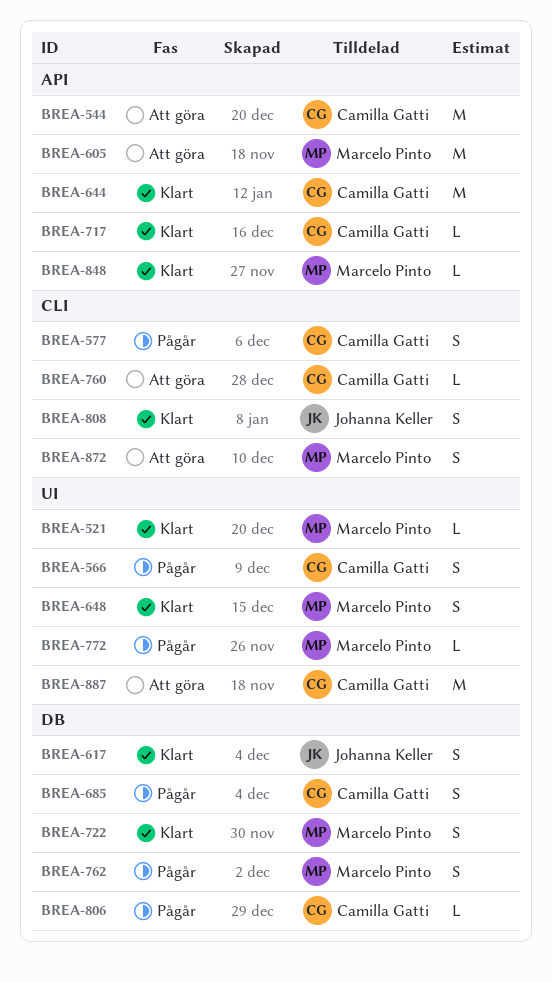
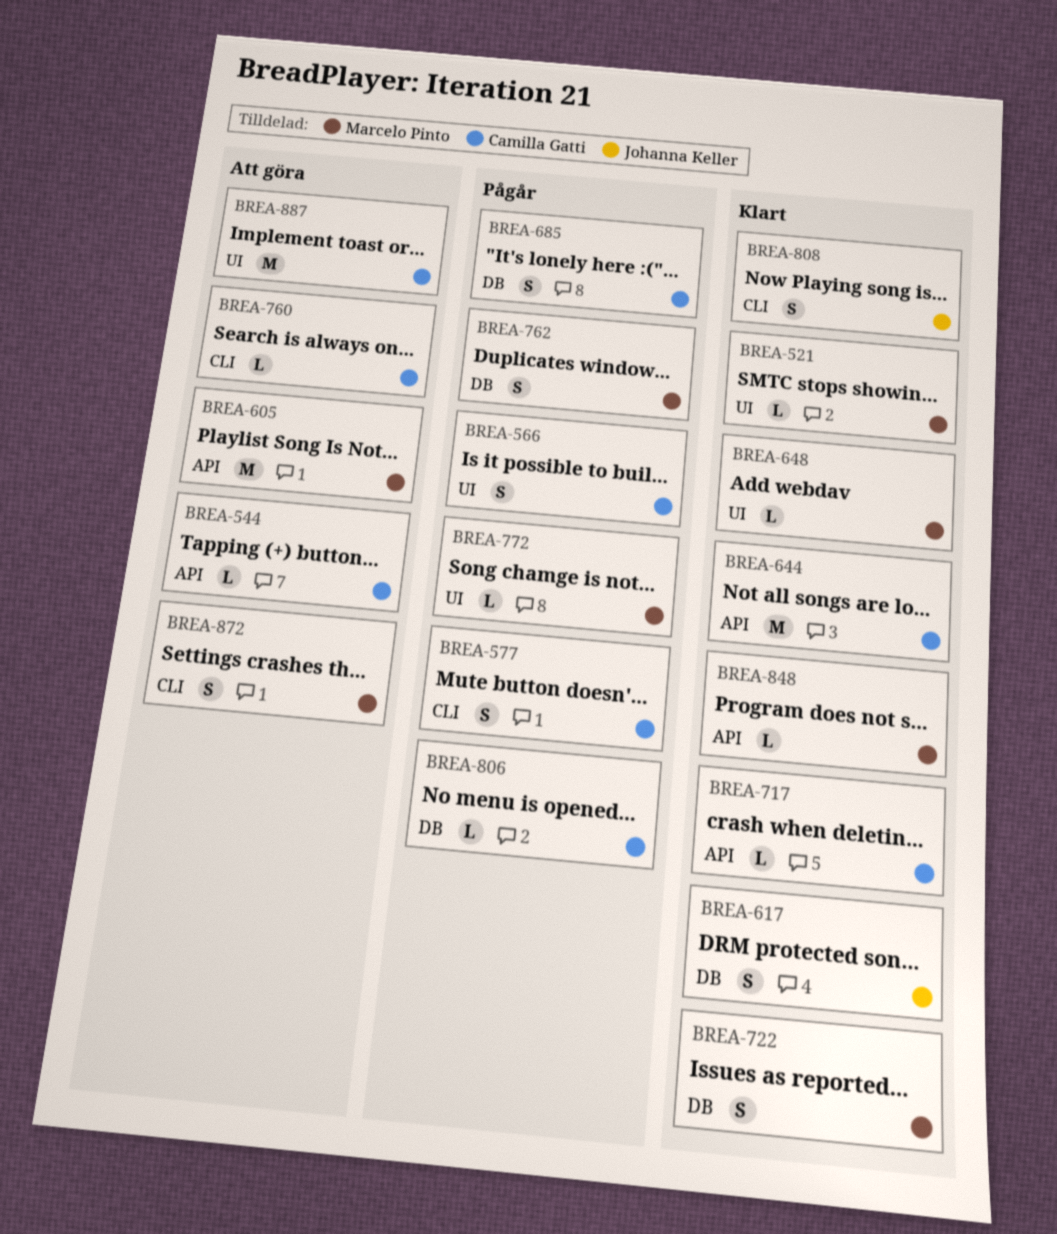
BREA-544, estimate: M -> L
BREA-648, estimate: S -> L

